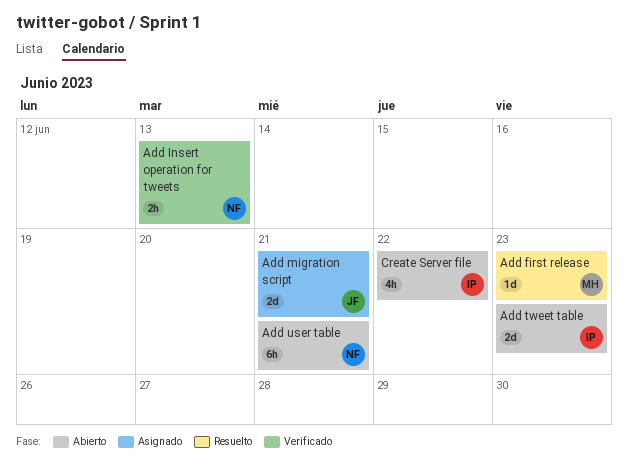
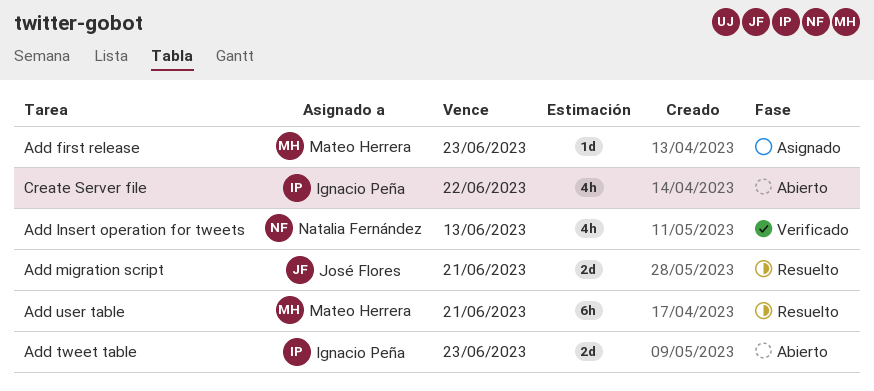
Add first release, status: Resuelto -> Asignado
Add Insert operation for tweets, estimate: 2h -> 4h
Add migration script, status: Asignado -> Resuelto
Add user table, status: Abierto -> Resuelto
Add user table, owner: Natalia Fernández -> Mateo Herrera

